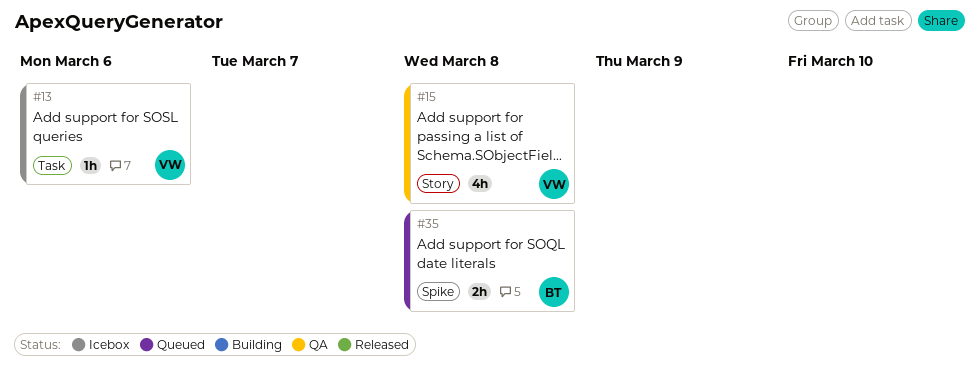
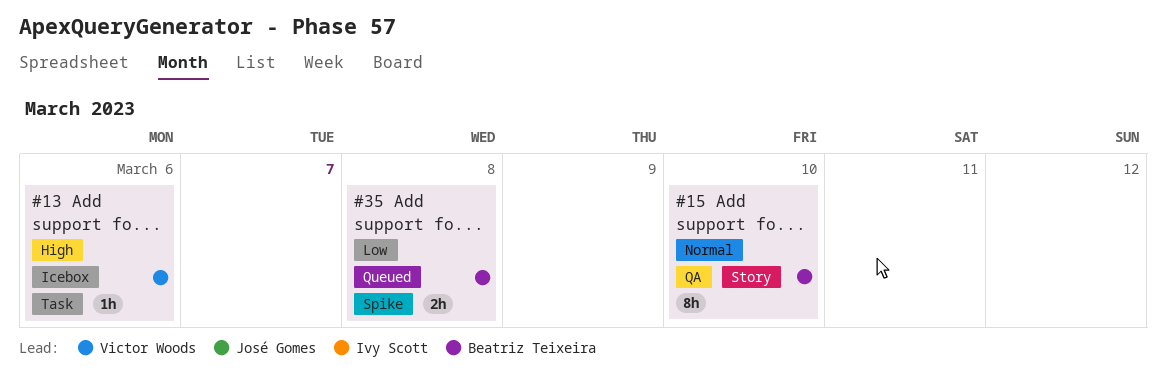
#15, owner: Victor Woods -> Beatriz Teixeira
#15, estimate: 4h -> 8h
#15, due: Mar 8 -> Mar 10

